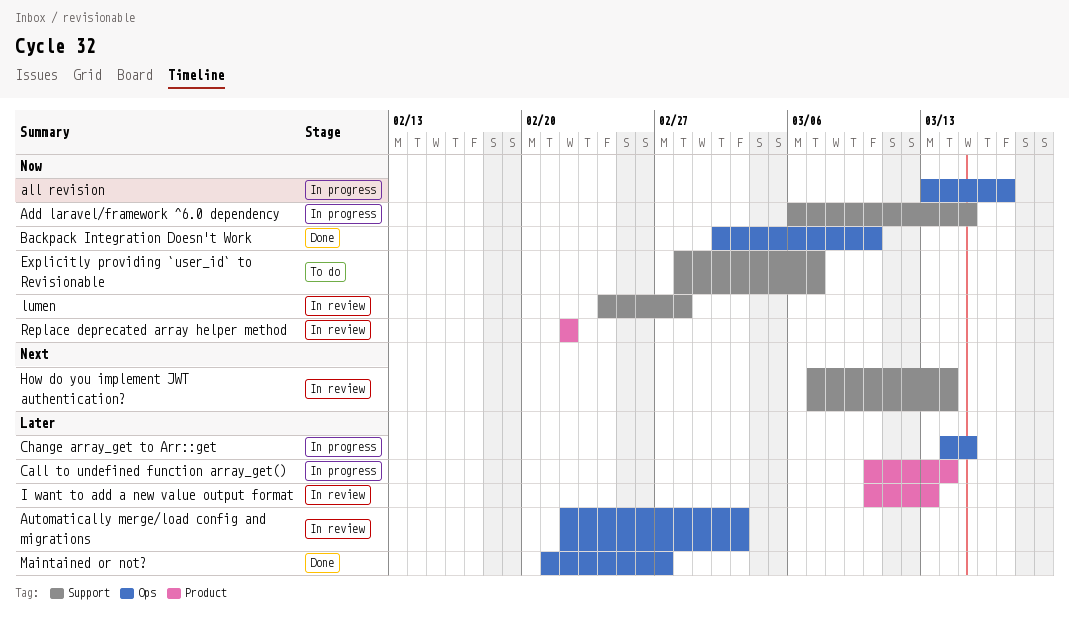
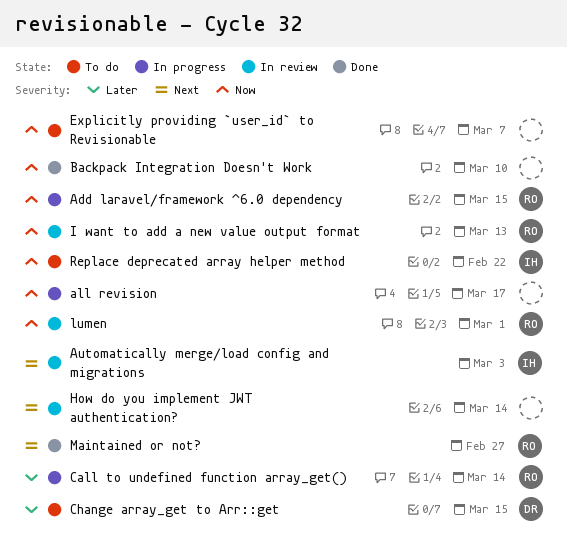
Automatically merge/load config and migrations, priority: Later -> Next
Change array_get to Arr::get, status: In progress -> To do
I want to add a new value output format, priority: Later -> Now
lumen, due: Feb 28 -> Mar 1
Maintained or not?, priority: Later -> Next
Replace deprecated array helper method, status: In review -> To do

